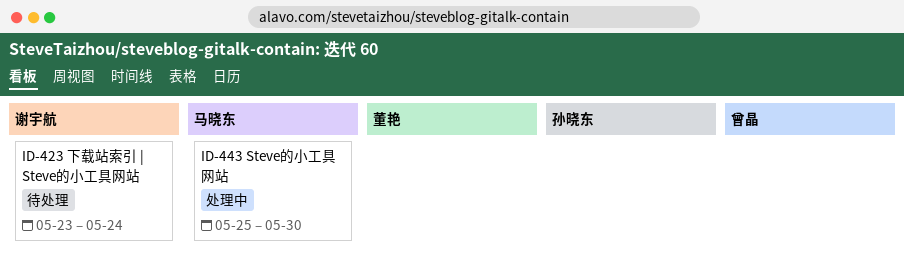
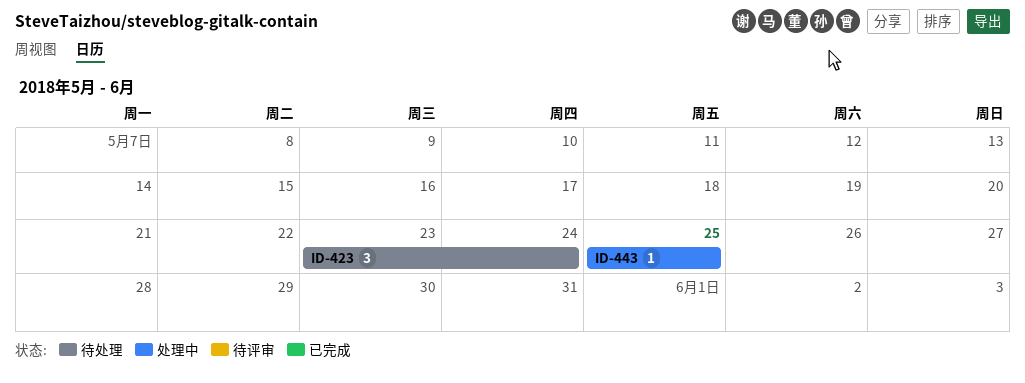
ID-443, due: May 30 -> May 25

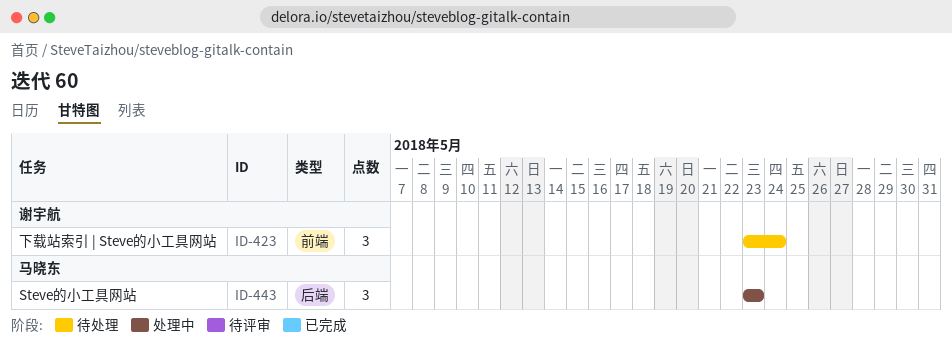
ID-443, estimate: 1 -> 3
ID-443, start: May 25 -> May 23
ID-443, due: May 25 -> May 23

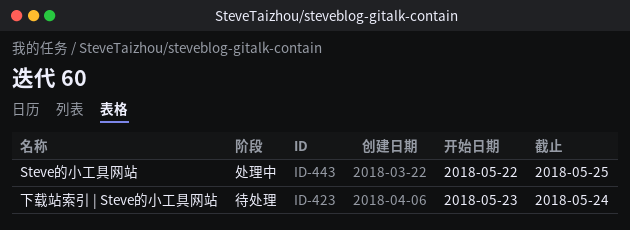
ID-443, start: May 23 -> May 22
ID-443, due: May 23 -> May 25

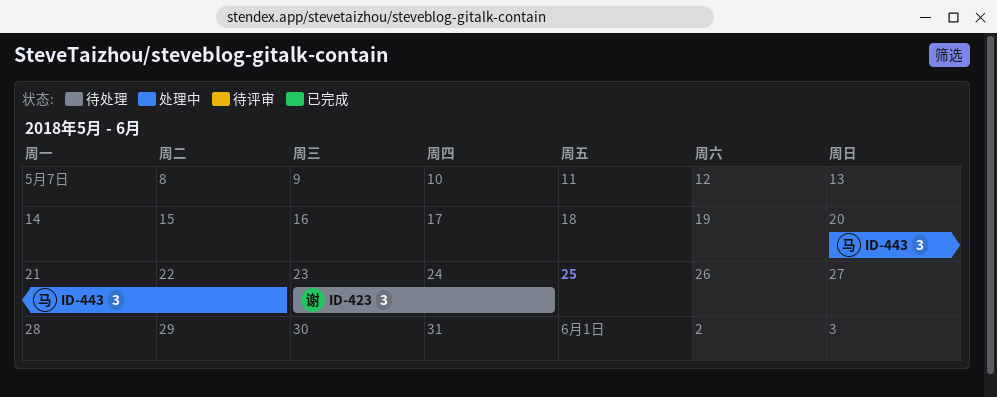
ID-443, start: May 22 -> May 20
ID-443, due: May 25 -> May 22

